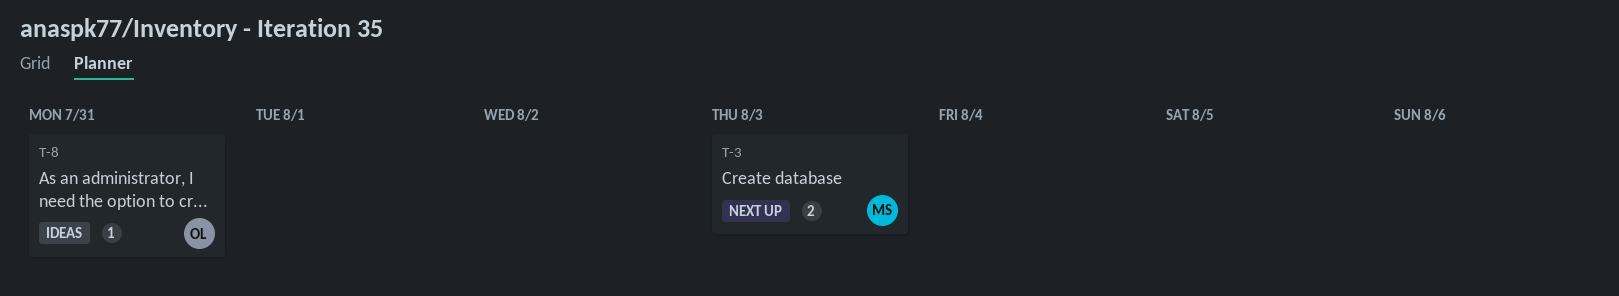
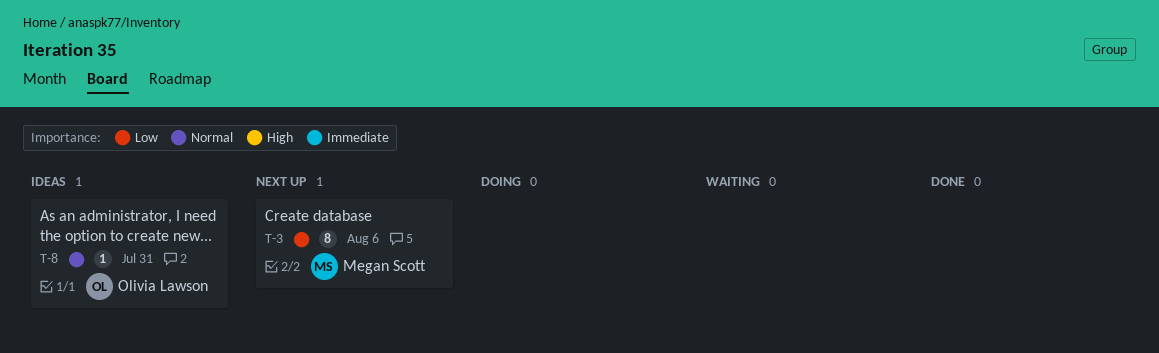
T-3, estimate: 2 -> 8
T-3, due: Aug 3 -> Aug 6

